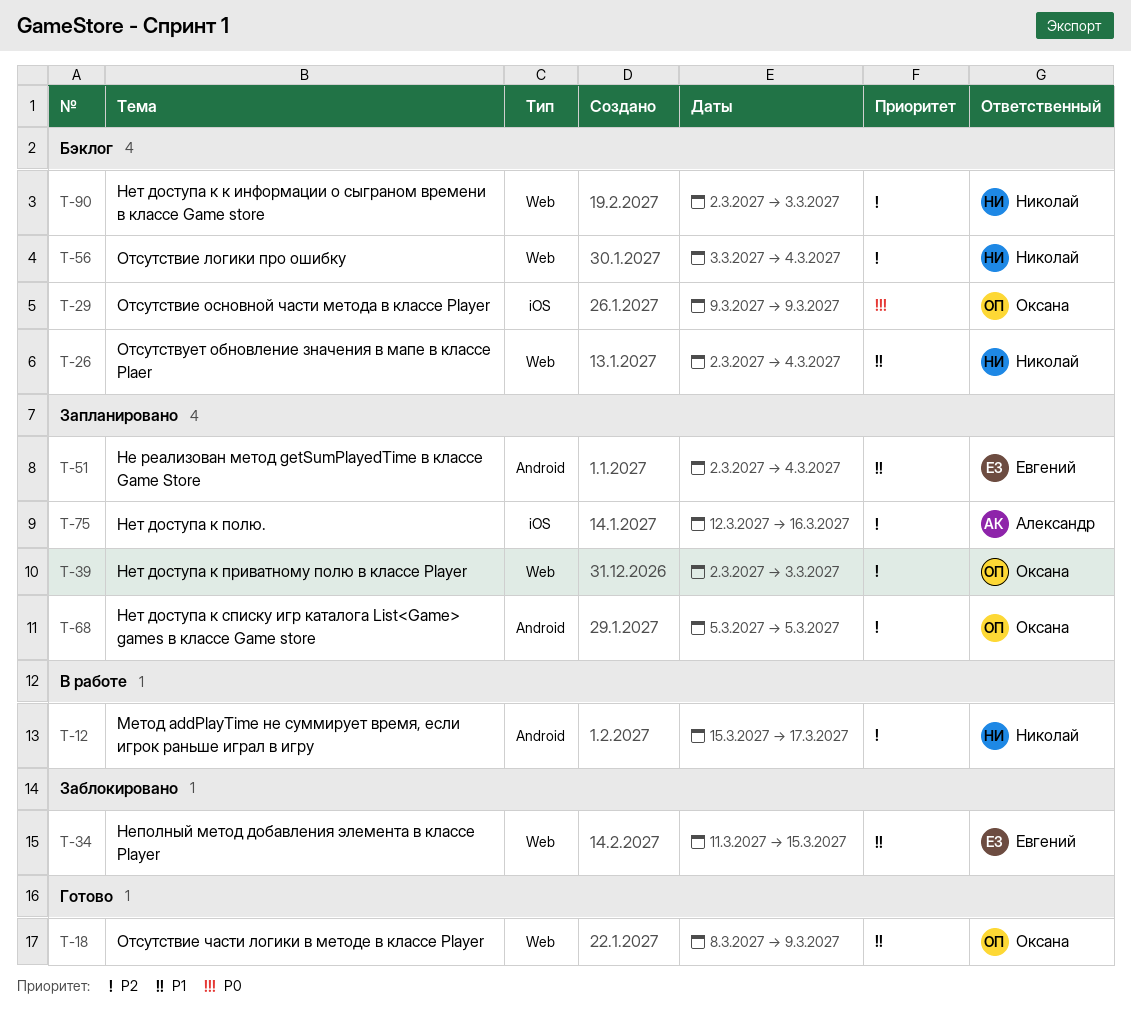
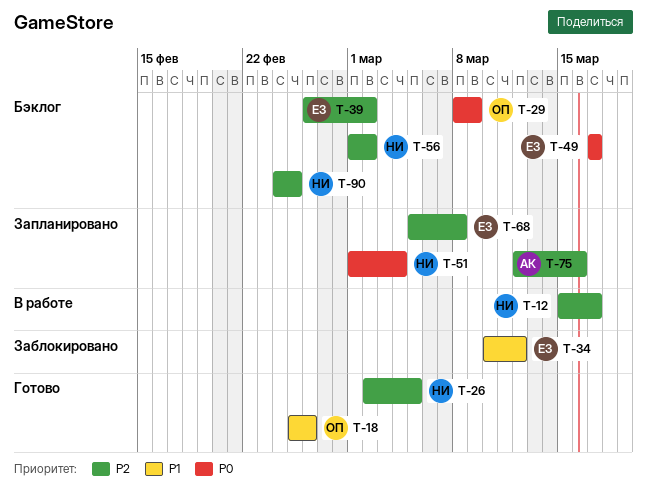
T-18, start: Mar 8 -> Feb 25
T-18, due: Mar 9 -> Feb 26
T-26, status: Бэклог -> Готово
T-26, priority: P1 -> P2
T-26, due: Mar 4 -> Mar 5
T-29, start: Mar 9 -> Mar 8
T-34, start: Mar 11 -> Mar 10
T-34, due: Mar 15 -> Mar 12
T-39, status: Запланировано -> Бэклог
T-39, owner: Оксана -> Евгений
T-39, start: Mar 2 -> Feb 26
T-39, due: Mar 3 -> Mar 2
T-49: none -> present
T-51, owner: Евгений -> Николай
T-51, priority: P1 -> P0
T-51, start: Mar 2 -> Mar 1
T-56, start: Mar 3 -> Mar 1
T-56, due: Mar 4 -> Mar 2
T-68, owner: Оксана -> Евгений
T-68, due: Mar 5 -> Mar 8
T-90, start: Mar 2 -> Feb 24
T-90, due: Mar 3 -> Feb 25

